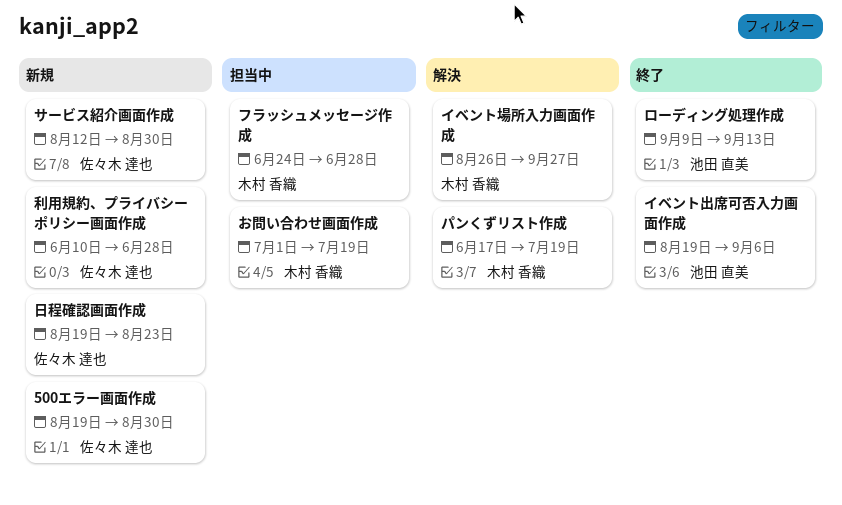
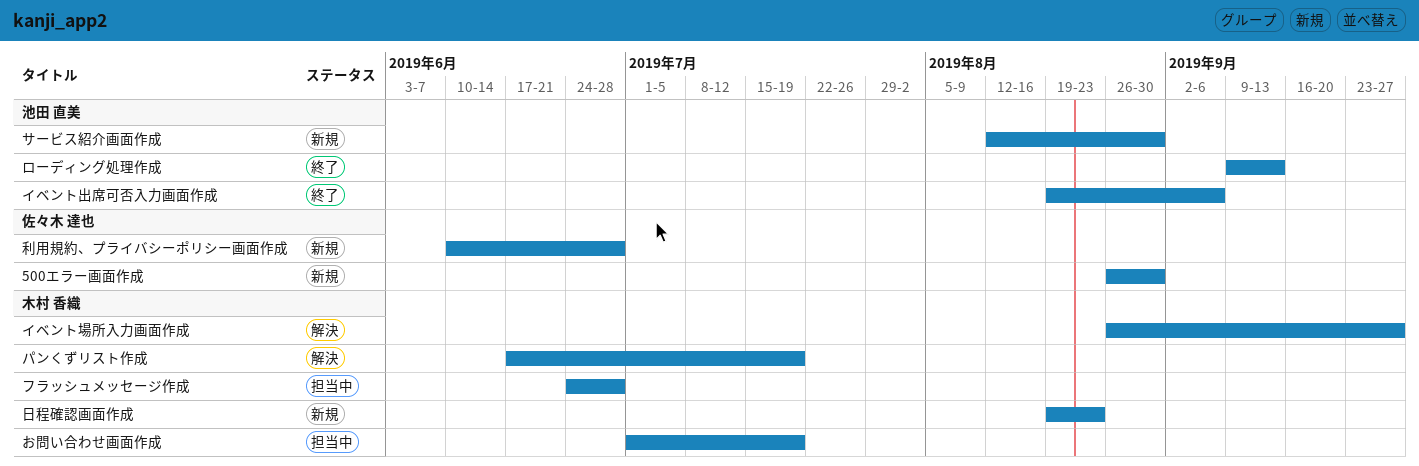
500エラー画面作成, start: Aug 19 -> Aug 26
サービス紹介画面作成, owner: 佐々木 達也 -> 池田 直美
日程確認画面作成, owner: 佐々木 達也 -> 木村 香織

